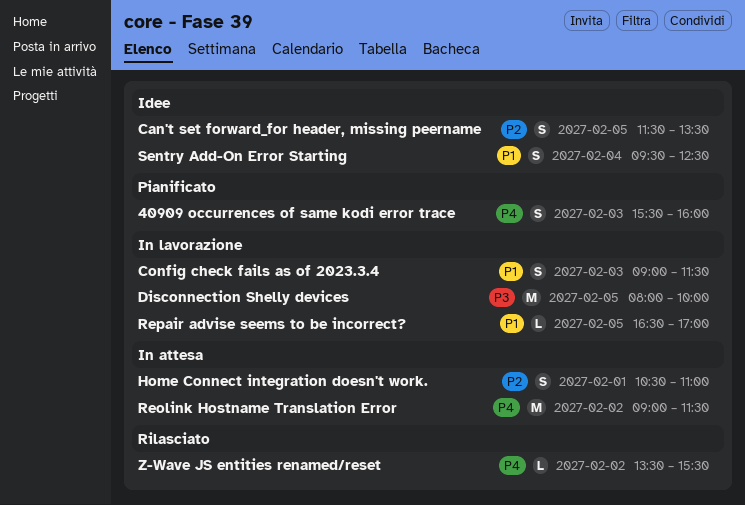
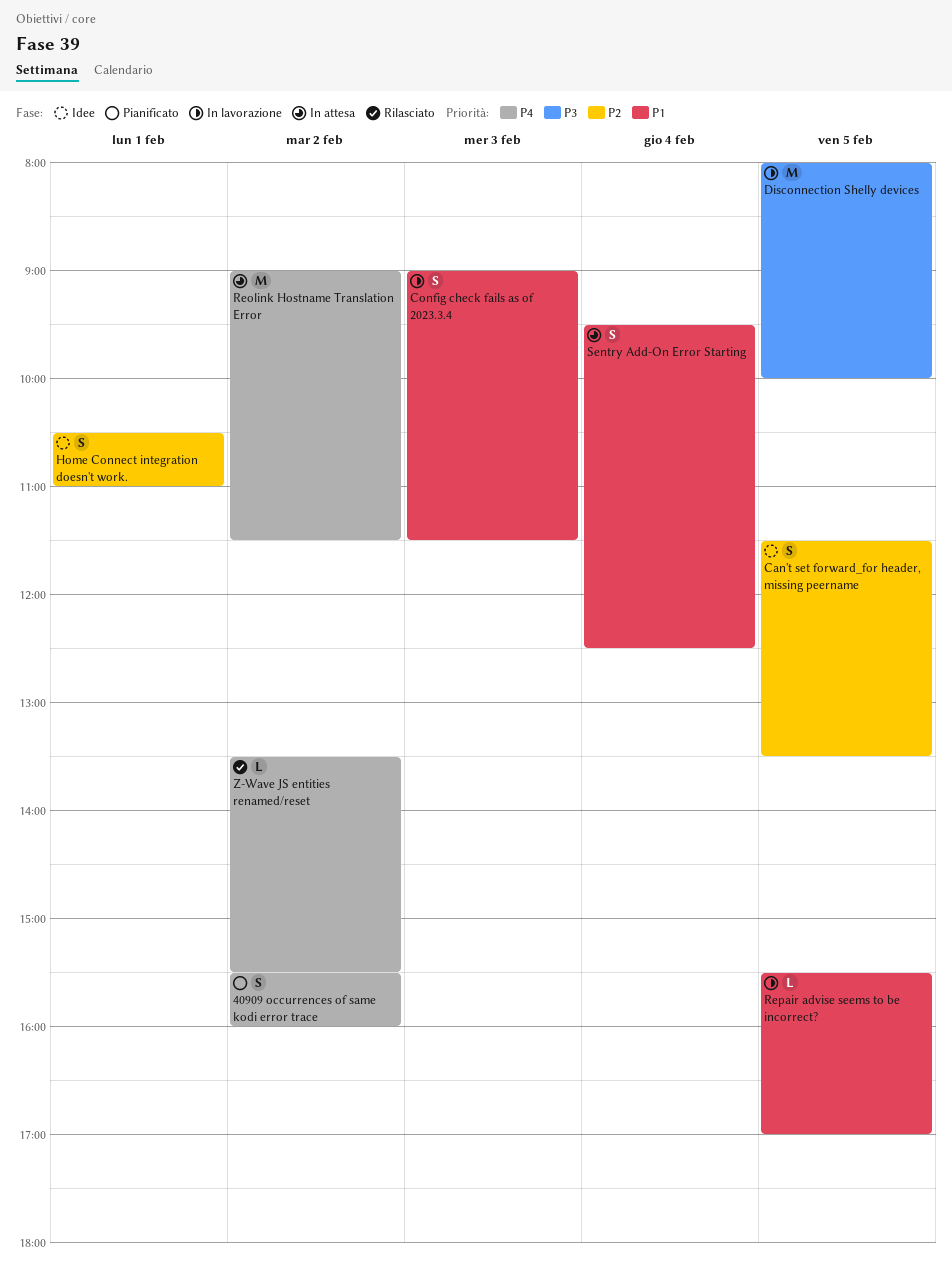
40909 occurrences of same kodi error trace, day: Feb 3 -> Feb 2
Home Connect integration doesn't work., status: In attesa -> Idee
Repair advise seems to be incorrect?, begins: 16:30 -> 15:30
Sentry Add-On Error Starting, status: Idee -> In attesa

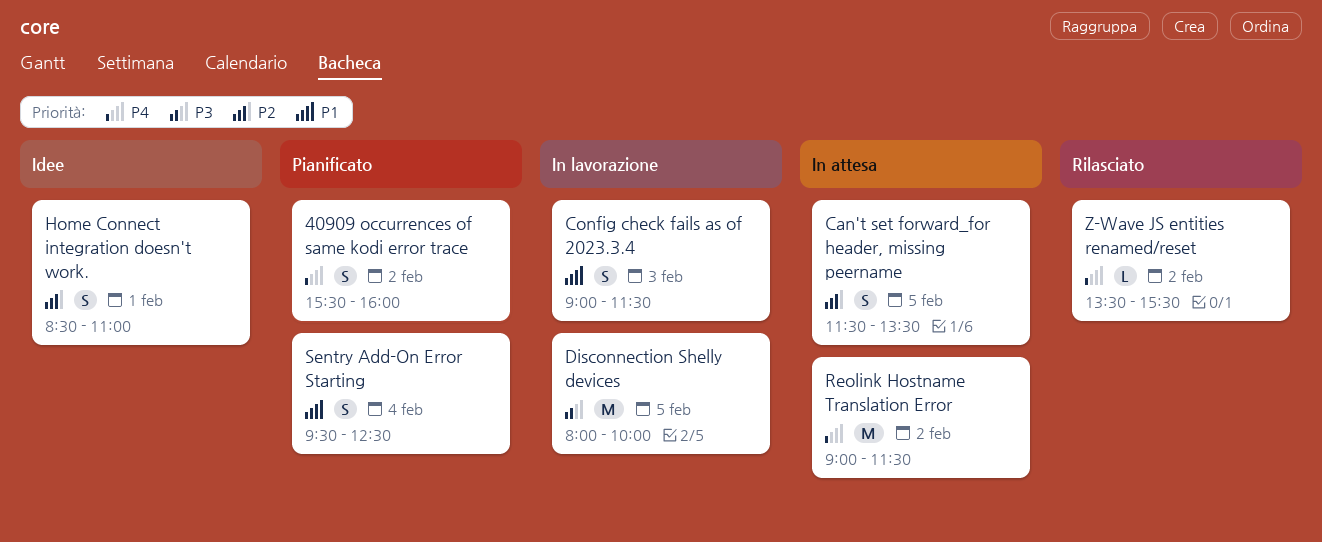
Can't set forward_for header, missing peername, status: Idee -> In attesa
Home Connect integration doesn't work., begins: 10:30 -> 08:30
Repair advise seems to be incorrect?: present -> none
Sentry Add-On Error Starting, status: In attesa -> Pianificato

